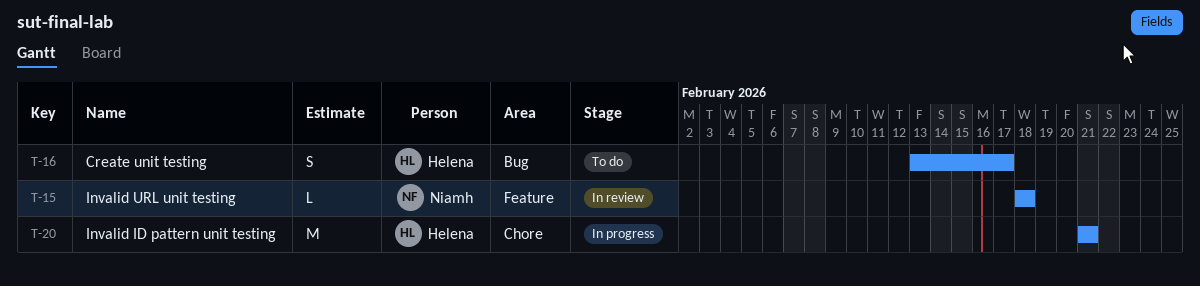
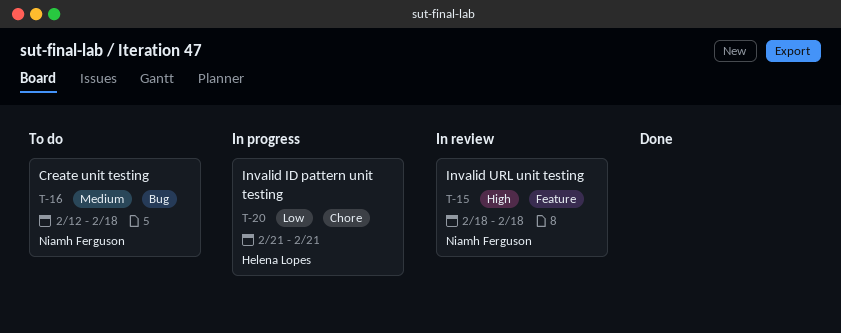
T-16, owner: Helena Lopes -> Niamh Ferguson
T-16, start: Feb 13 -> Feb 12
T-16, due: Feb 17 -> Feb 18

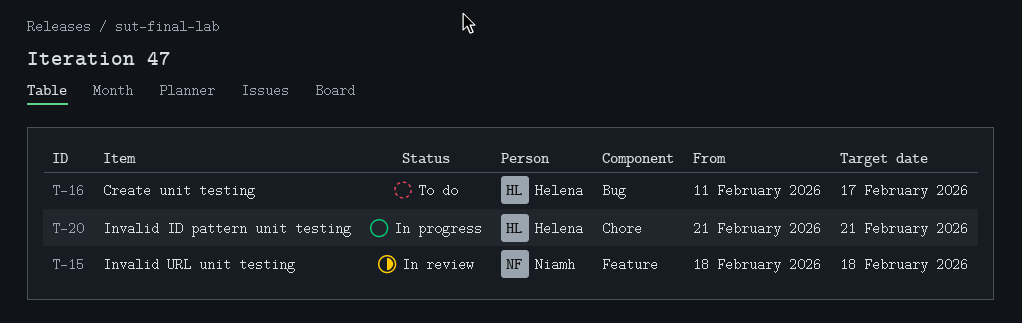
T-16, owner: Niamh Ferguson -> Helena Lopes
T-16, start: Feb 12 -> Feb 11
T-16, due: Feb 18 -> Feb 17

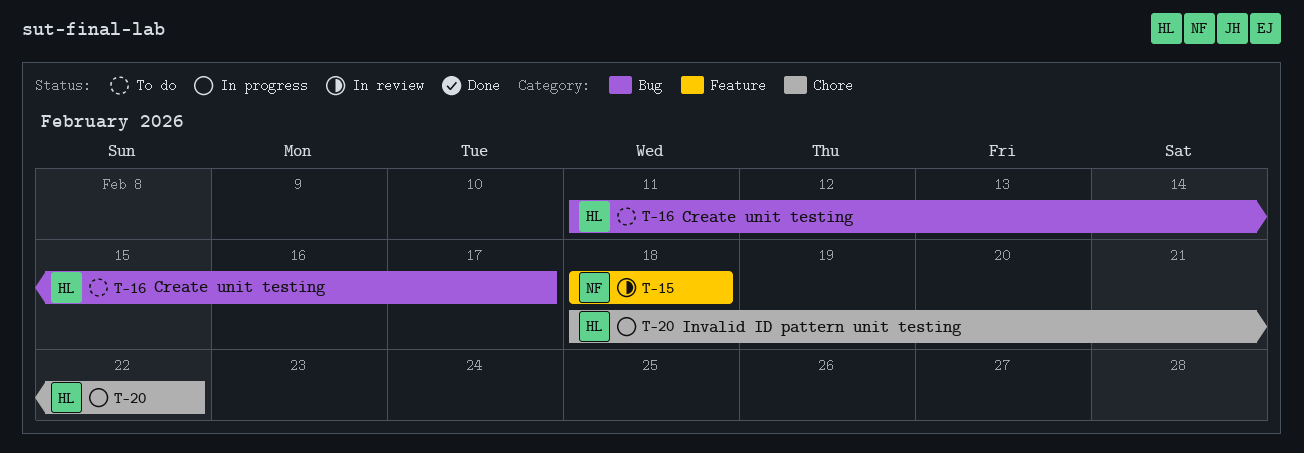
T-20, start: Feb 21 -> Feb 18
T-20, due: Feb 21 -> Feb 22

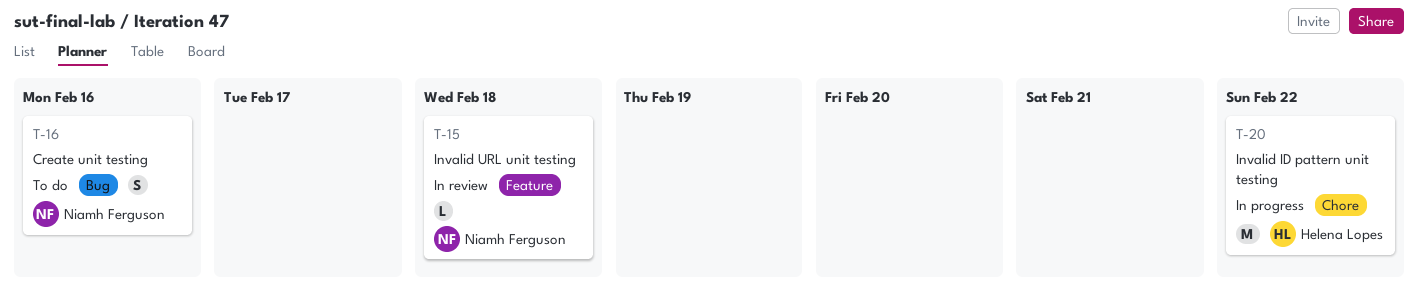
T-16, owner: Helena Lopes -> Niamh Ferguson
T-16, due: Feb 17 -> Feb 16

